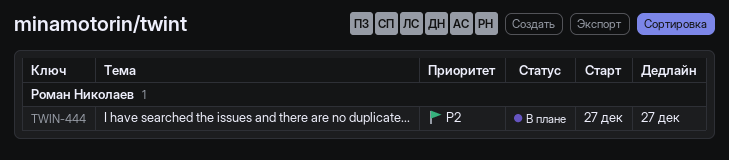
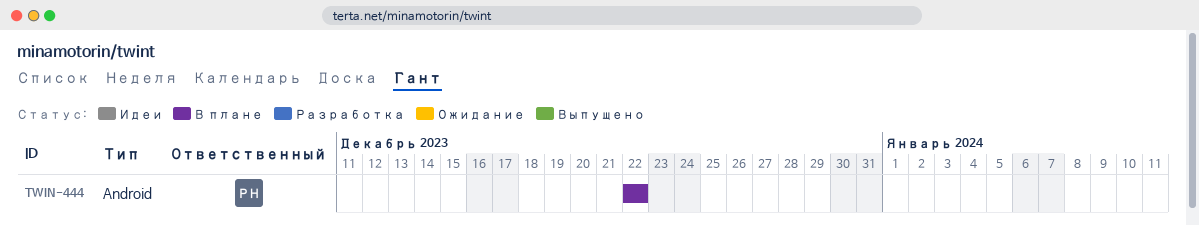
TWIN-444, start: Dec 27 -> Dec 22
TWIN-444, due: Dec 27 -> Dec 22

